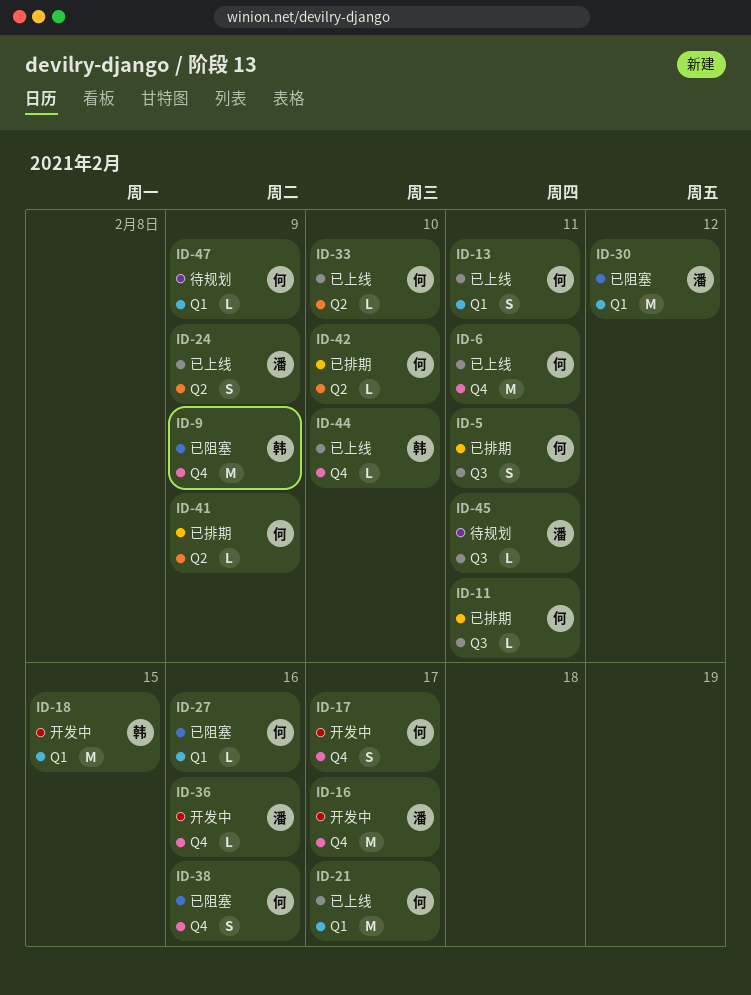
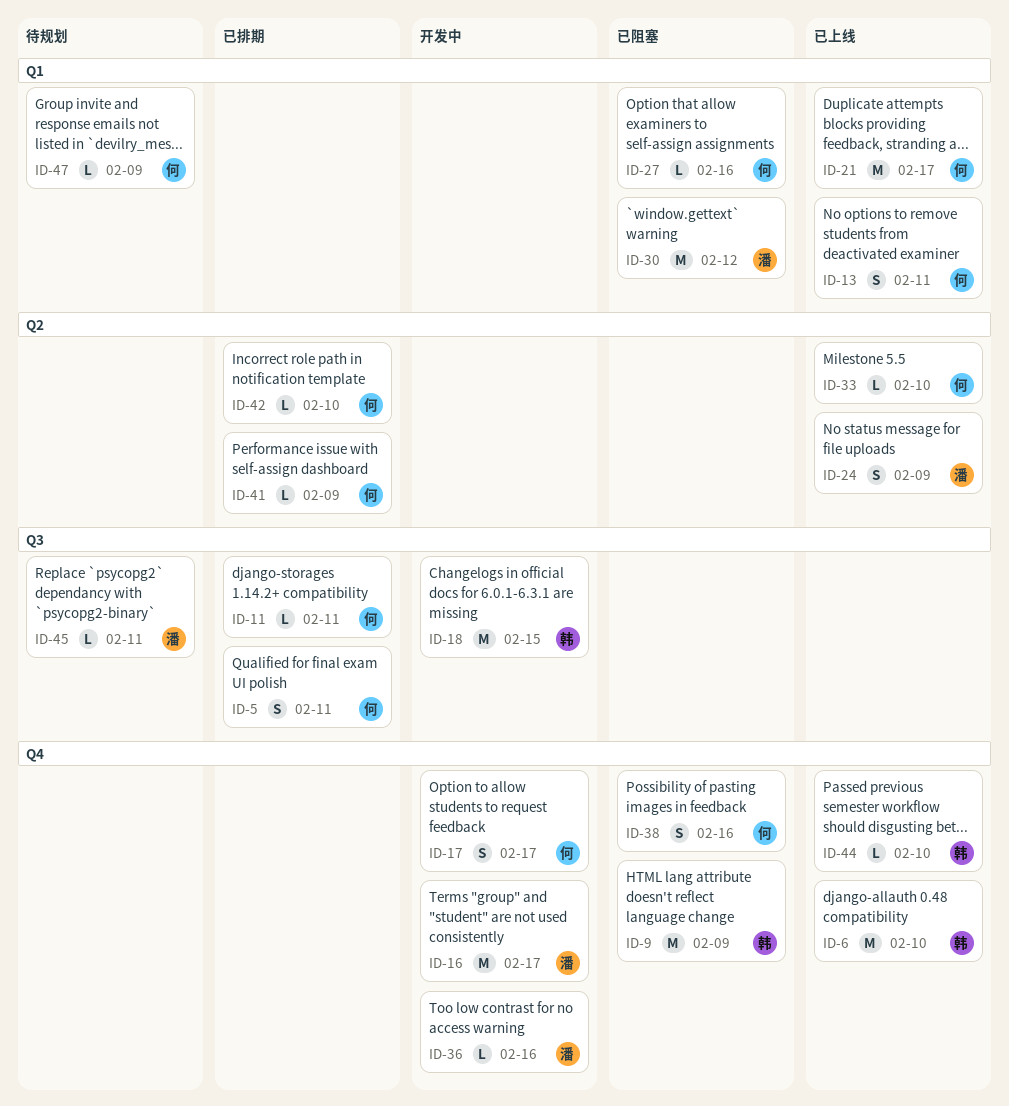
ID-6, owner: 何 -> 韩
ID-6, due: Feb 11 -> Feb 10
ID-18, label: Q1 -> Q3

